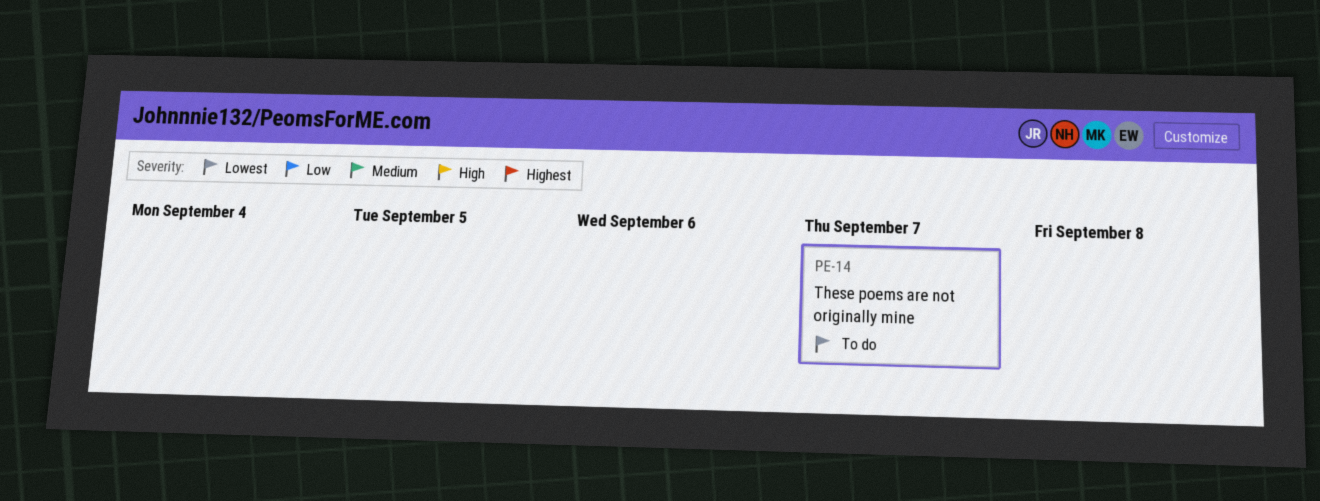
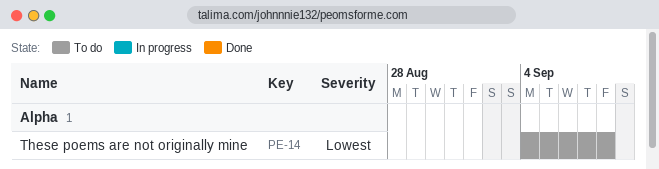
PE-14, due: Sep 7 -> Sep 8

